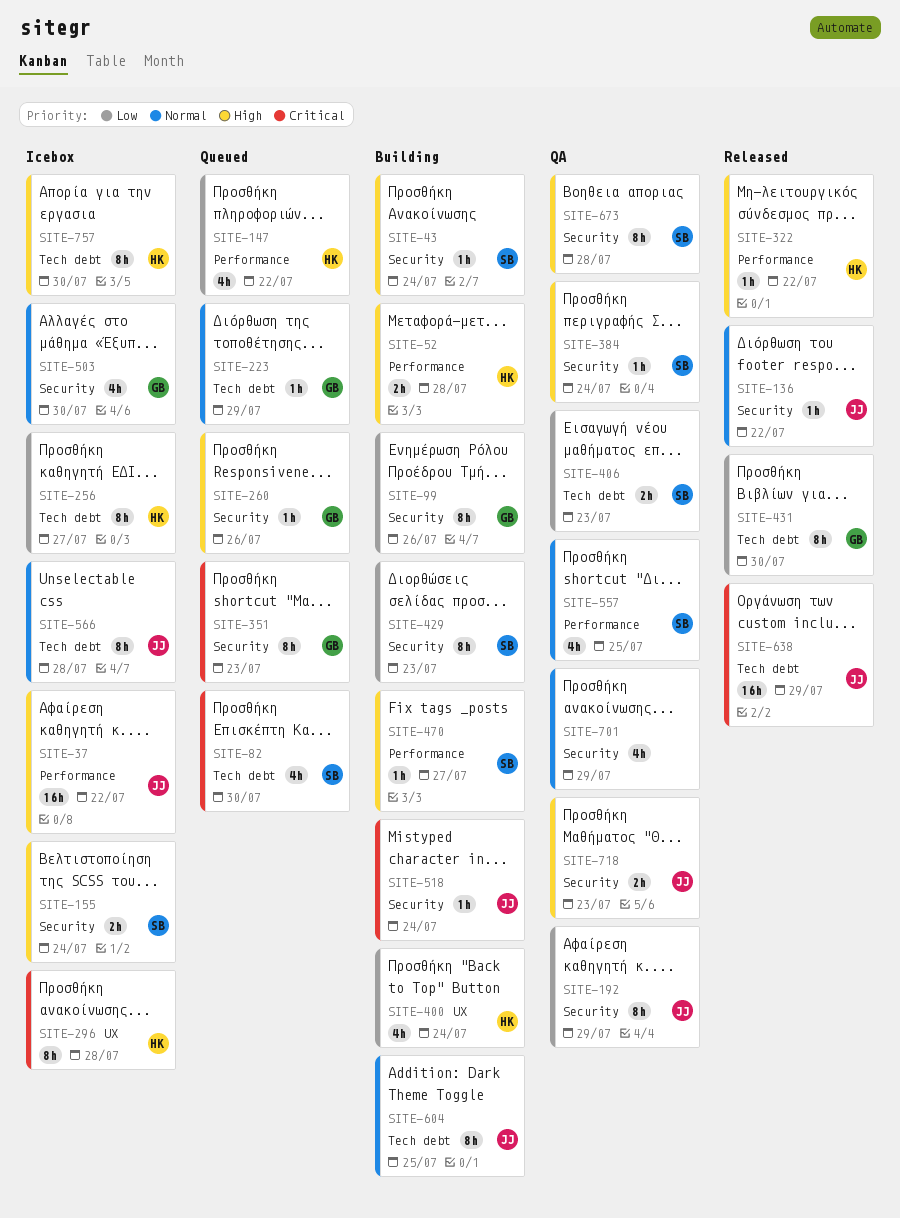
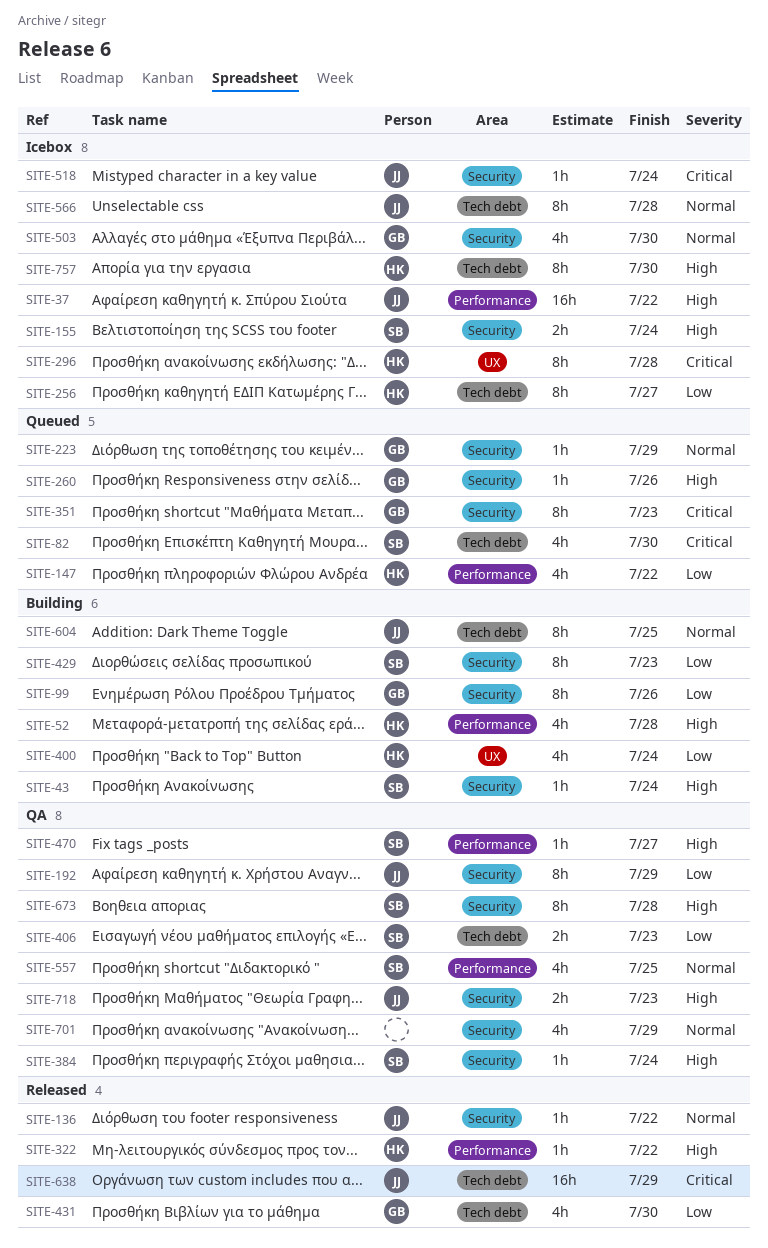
SITE-52, estimate: 2h -> 4h
SITE-223, label: Tech debt -> Security
SITE-431, estimate: 8h -> 4h
SITE-470, status: Building -> QA
SITE-518, status: Building -> Icebox

